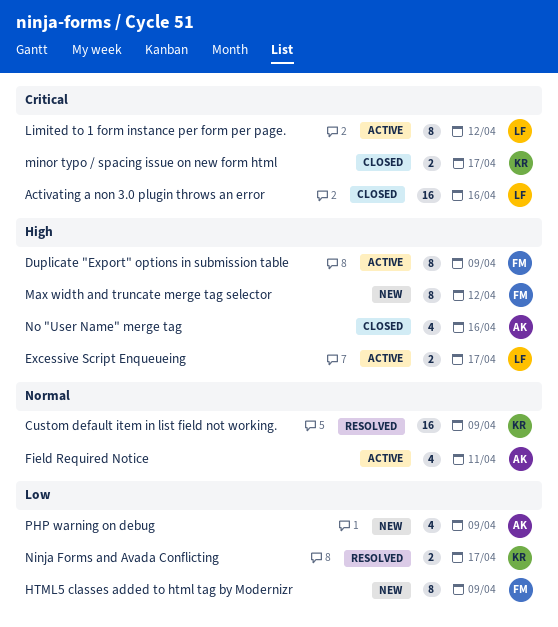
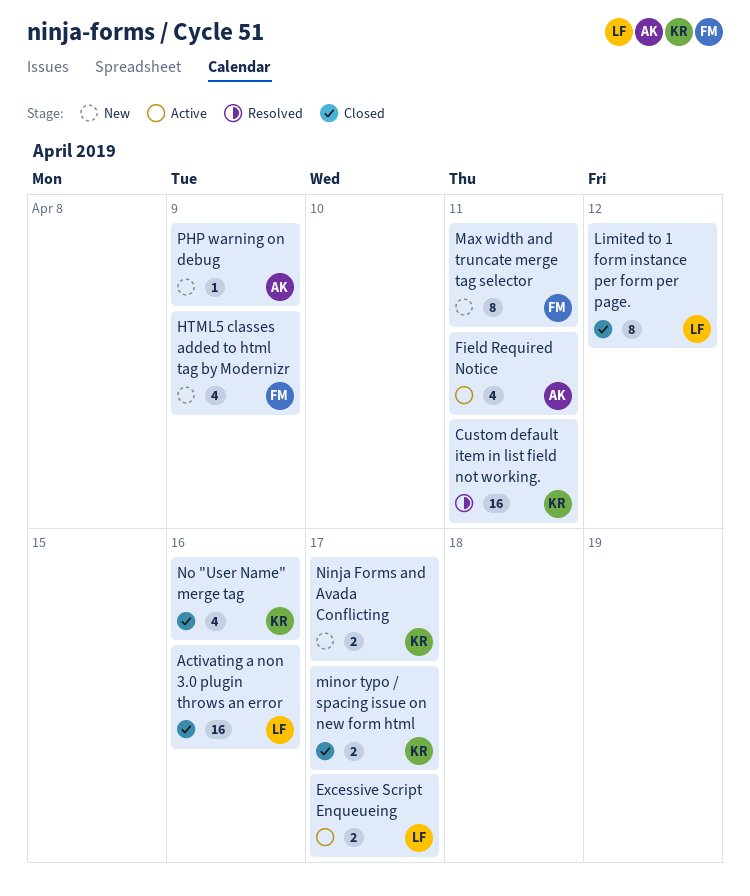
Custom default item in list field not working., due: Apr 9 -> Apr 11
Duplicate "Export" options in submission table: present -> none
HTML5 classes added to html tag by Modernizr, estimate: 8 -> 4
Limited to 1 form instance per form per page., status: Active -> Closed
Max width and truncate merge tag selector, due: Apr 12 -> Apr 11
Ninja Forms and Avada Conflicting, status: Resolved -> New
No "User Name" merge tag, owner: AK -> KR
PHP warning on debug, estimate: 4 -> 1

